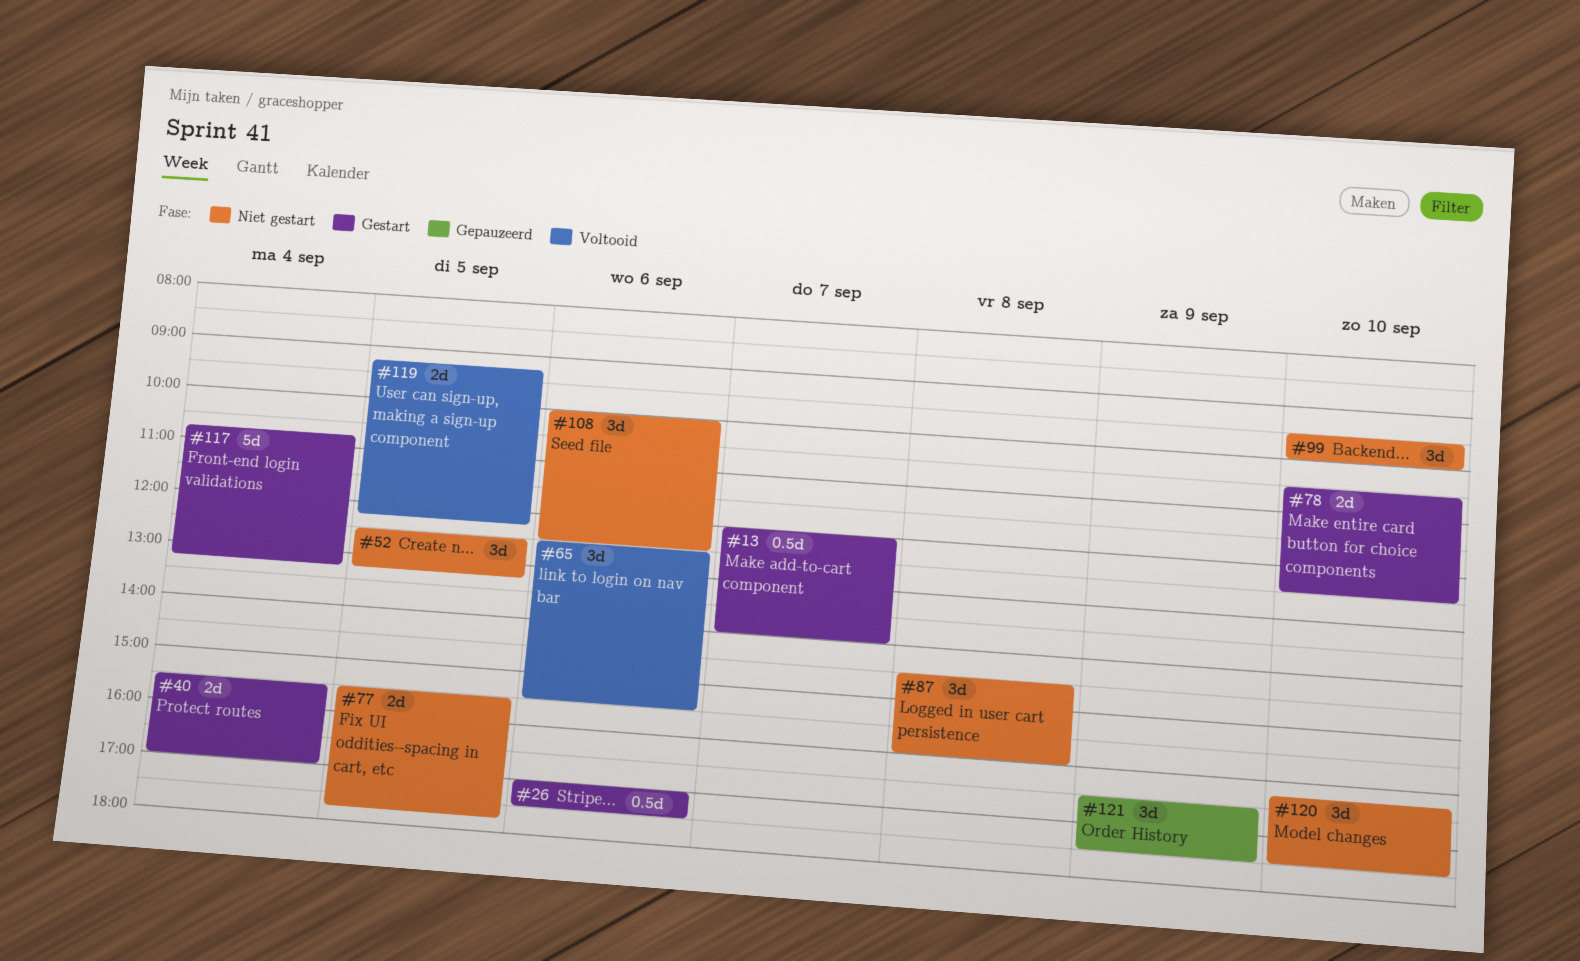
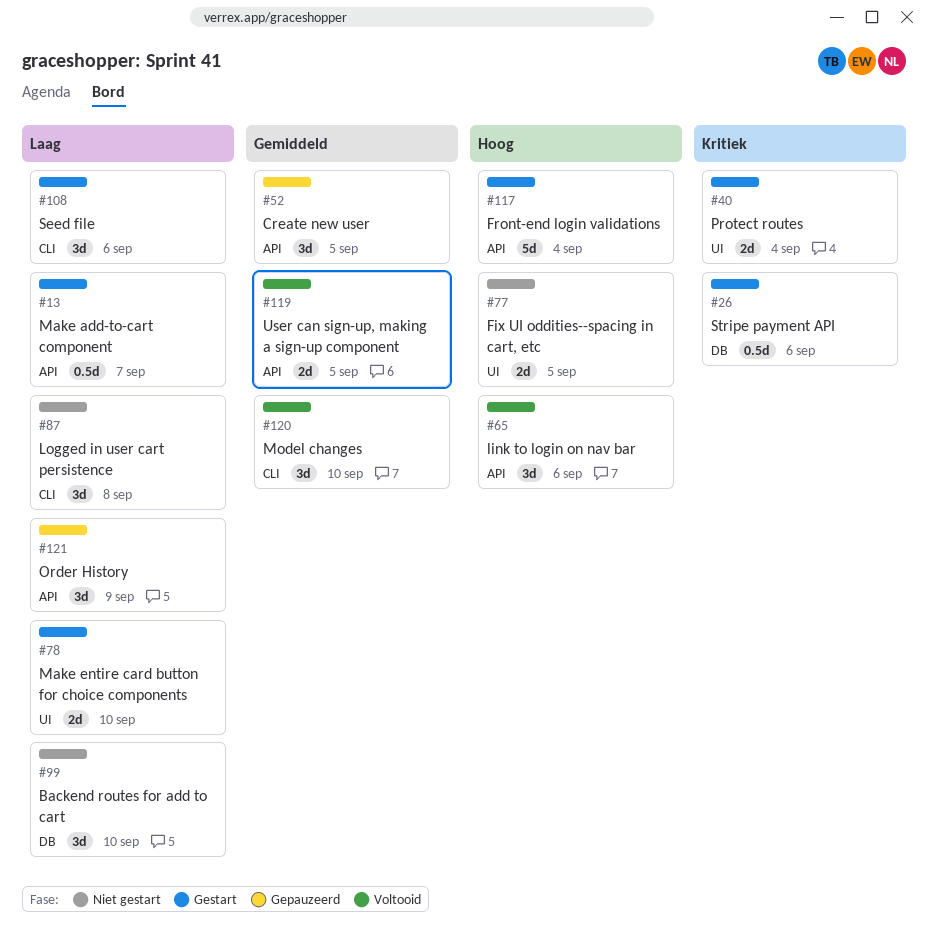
#52, status: Niet gestart -> Gepauzeerd
#108, status: Niet gestart -> Gestart
#120, status: Niet gestart -> Voltooid

